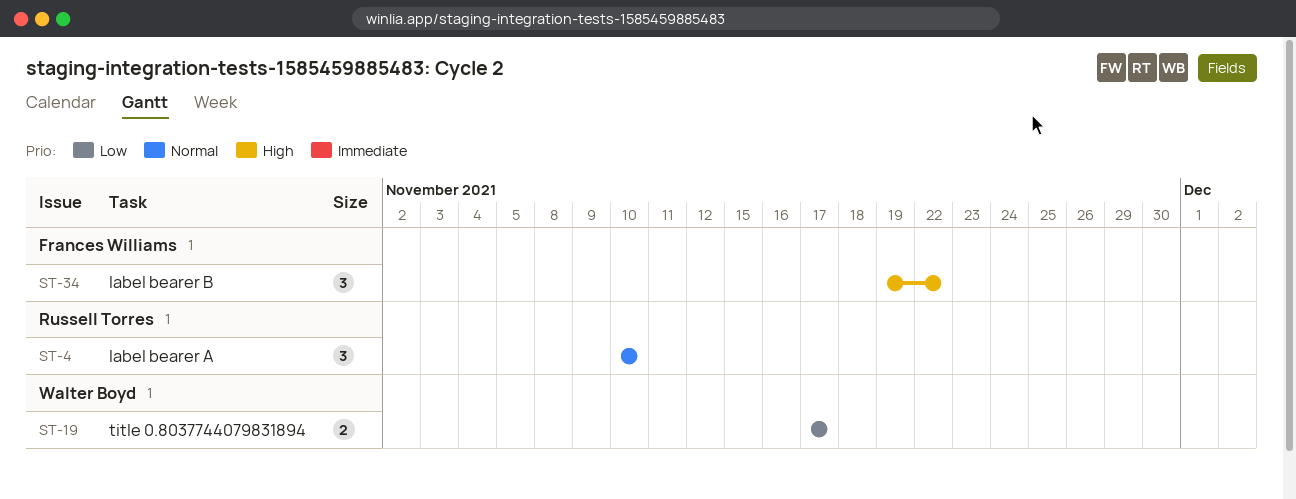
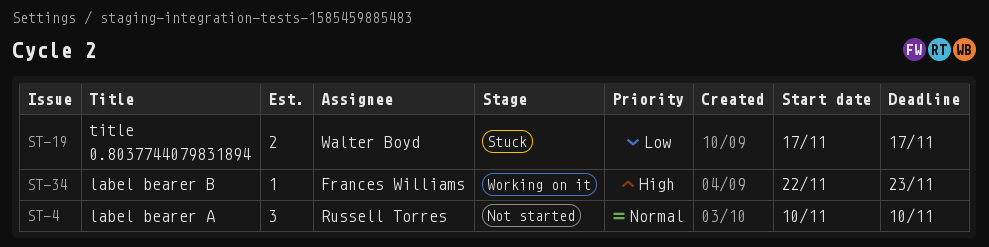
ST-34, estimate: 3 -> 1
ST-34, start: Nov 19 -> Nov 22
ST-34, due: Nov 22 -> Nov 23

